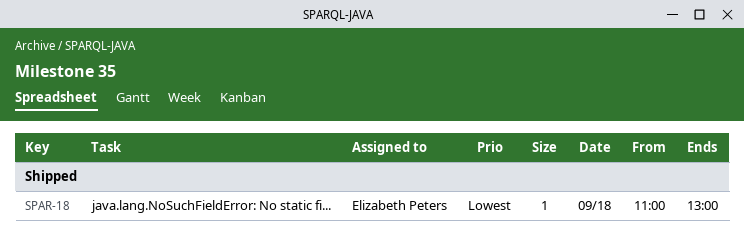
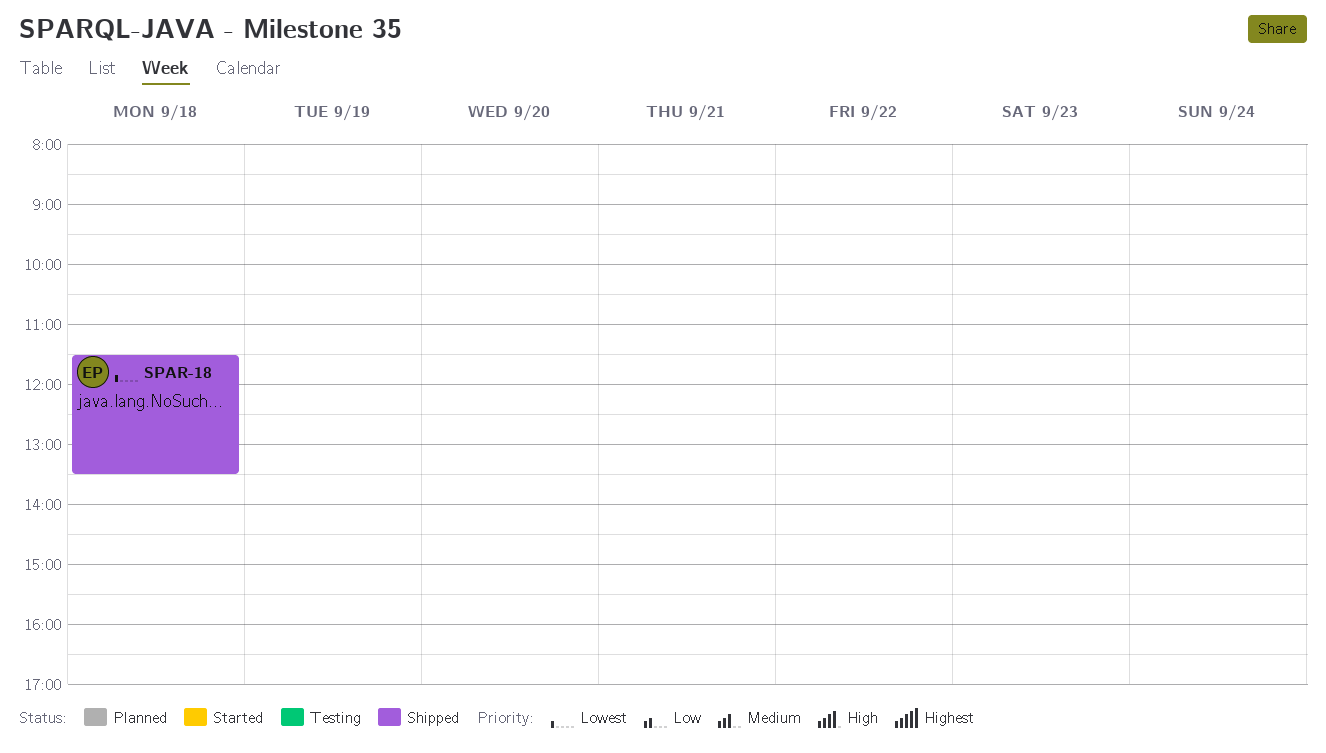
SPAR-18, begins: 11:00 -> 11:30
SPAR-18, ends: 13:00 -> 13:30

